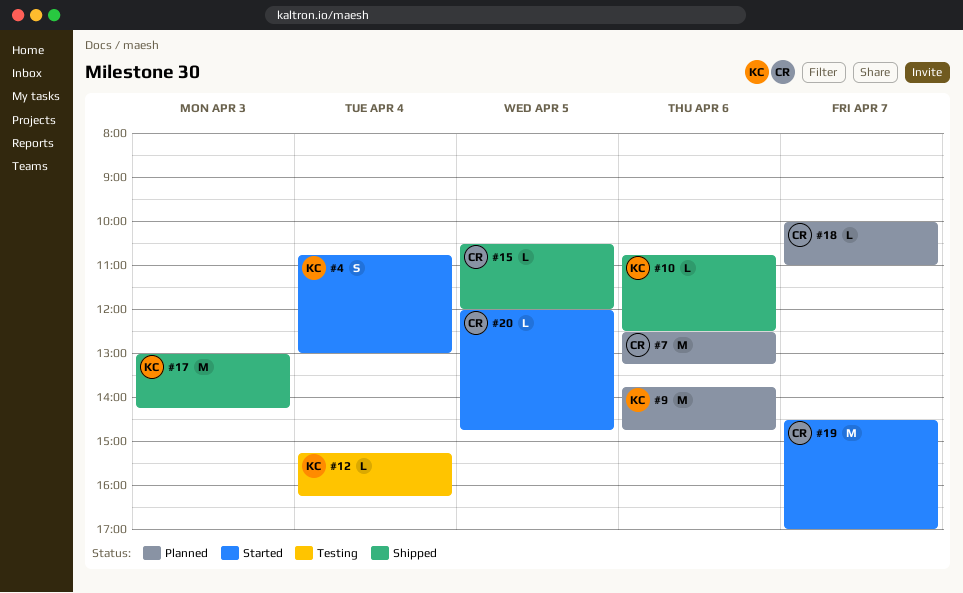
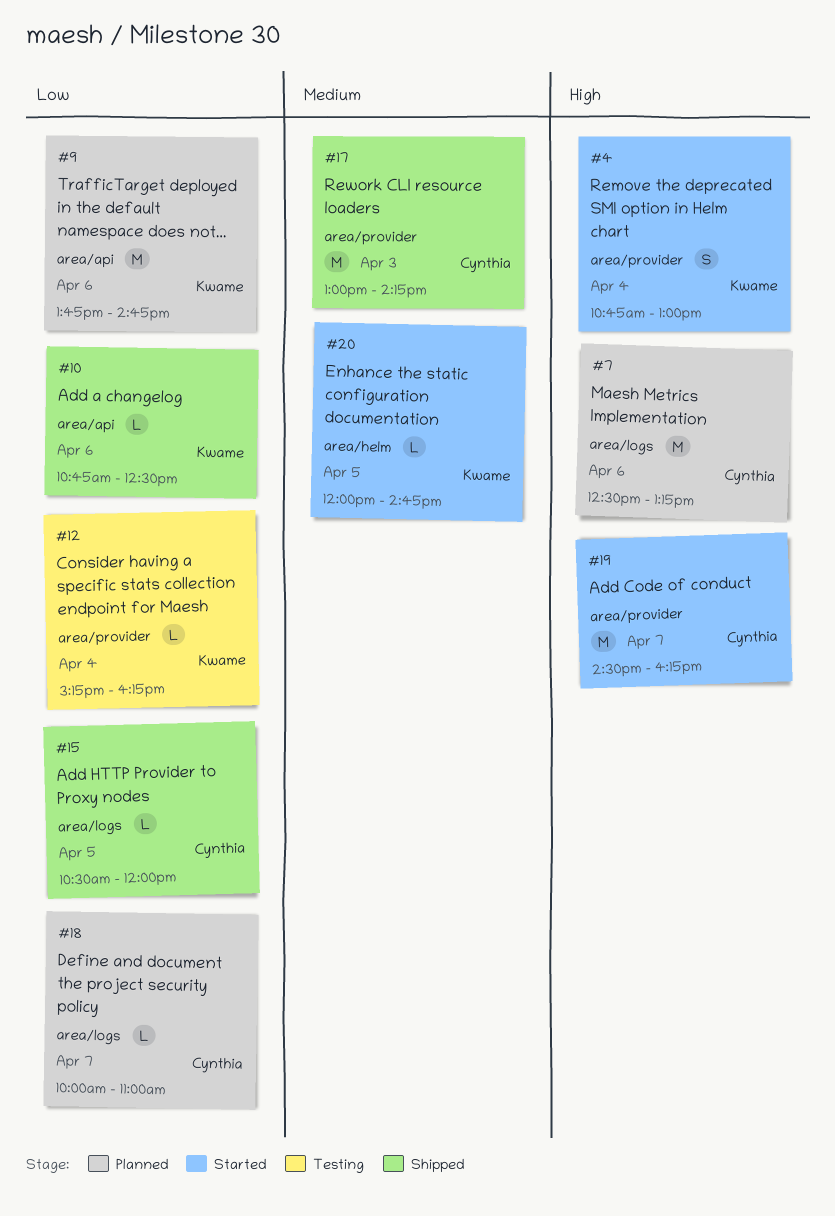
#17, owner: Kwame -> Cynthia
#19, ends: 17:00 -> 16:15
#20, owner: Cynthia -> Kwame

